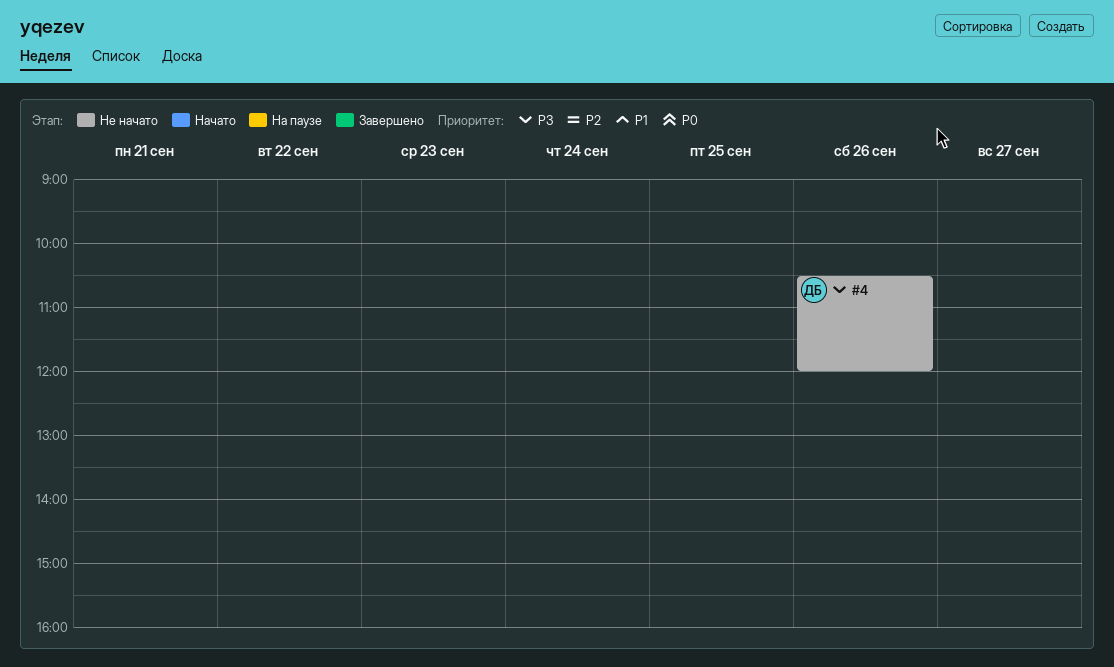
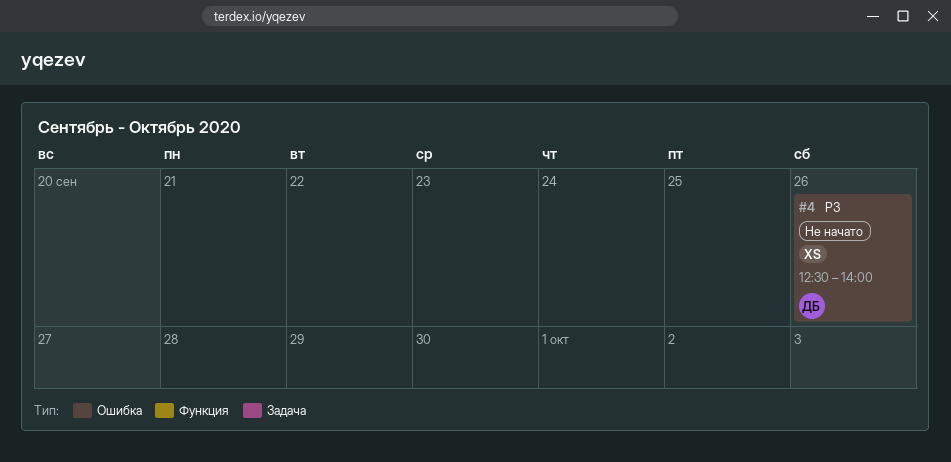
#4, begins: 10:30 -> 12:30
#4, ends: 12:00 -> 14:00

